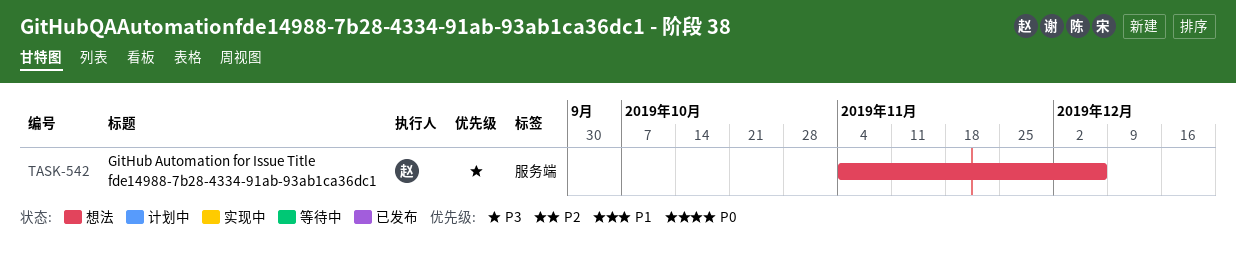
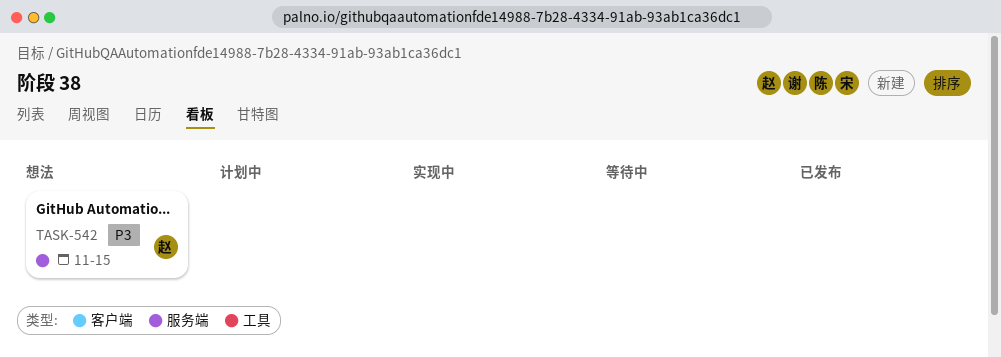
TASK-542, due: Dec 6 -> Nov 15

